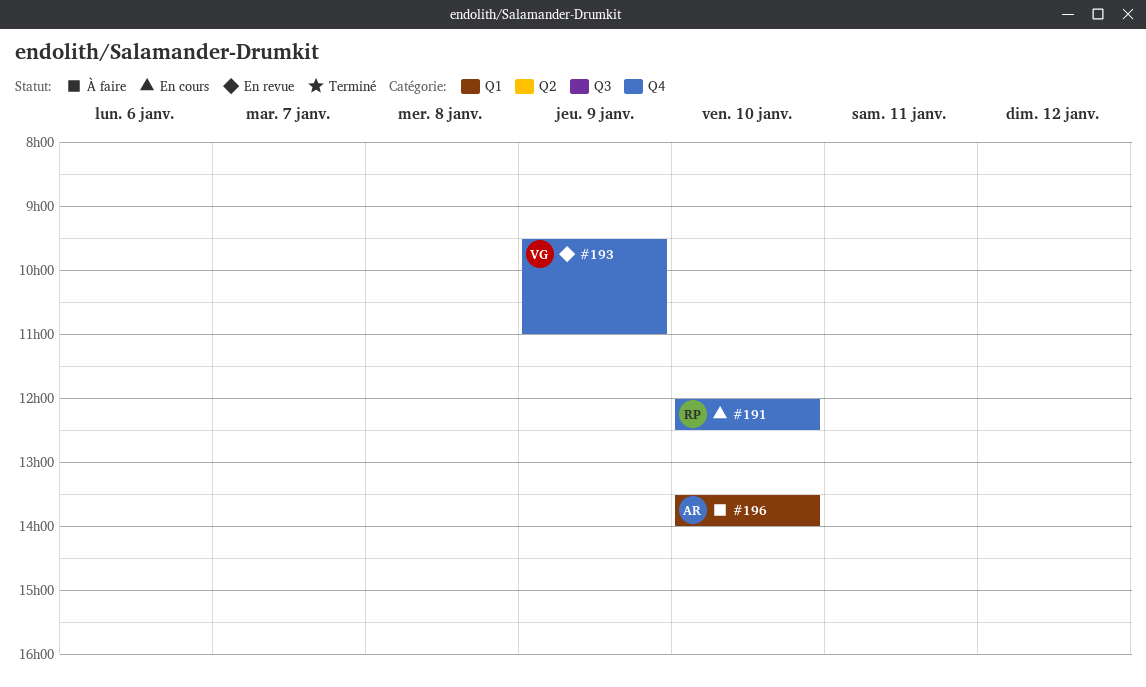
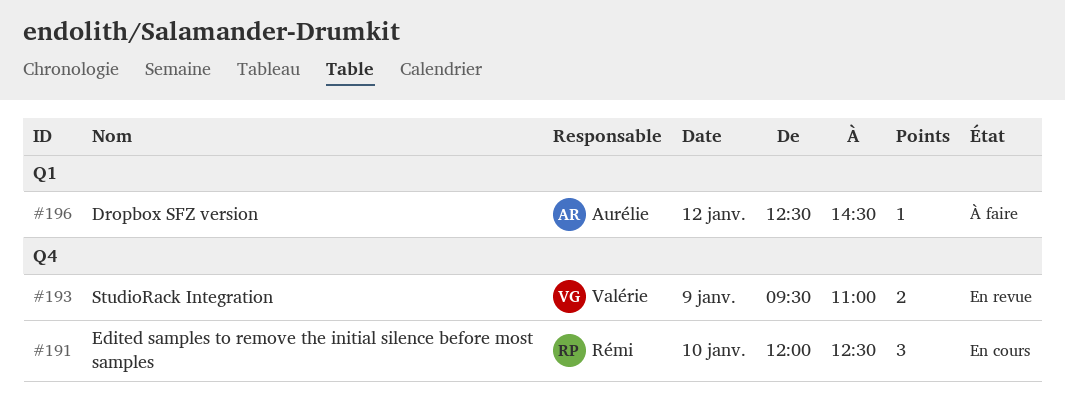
#196, day: Jan 10 -> Jan 12
#196, begins: 13:30 -> 12:30
#196, ends: 14:00 -> 14:30

